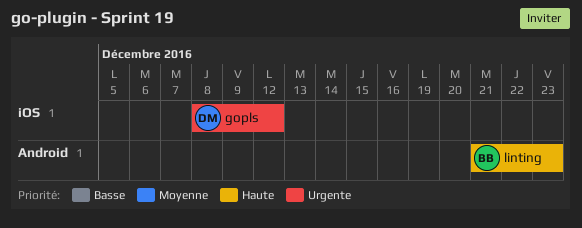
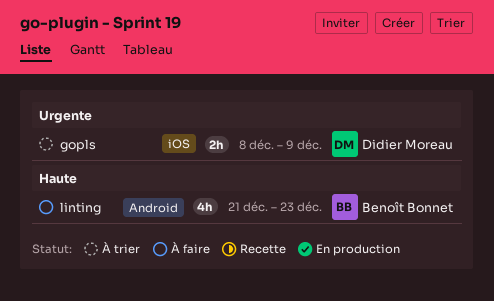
gopls, due: Dec 12 -> Dec 9

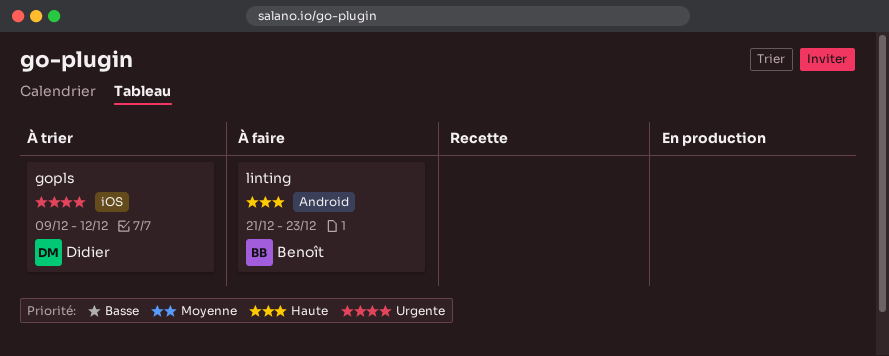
gopls, start: Dec 8 -> Dec 9
gopls, due: Dec 9 -> Dec 12

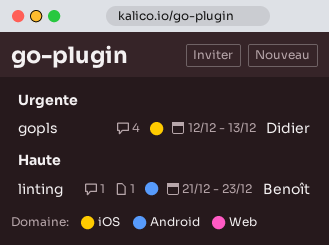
gopls, start: Dec 9 -> Dec 12
gopls, due: Dec 12 -> Dec 13

